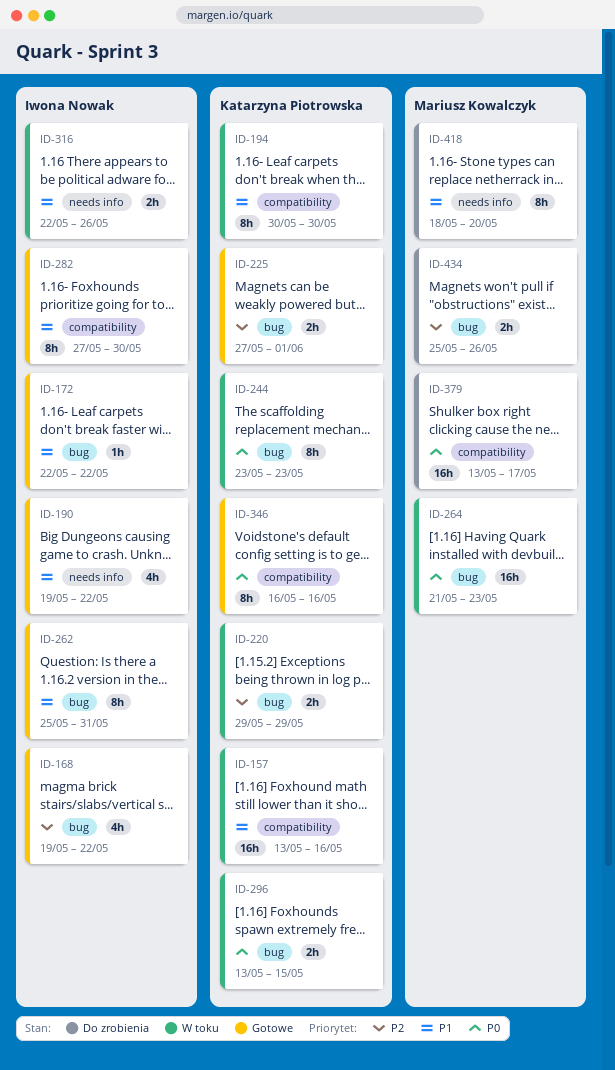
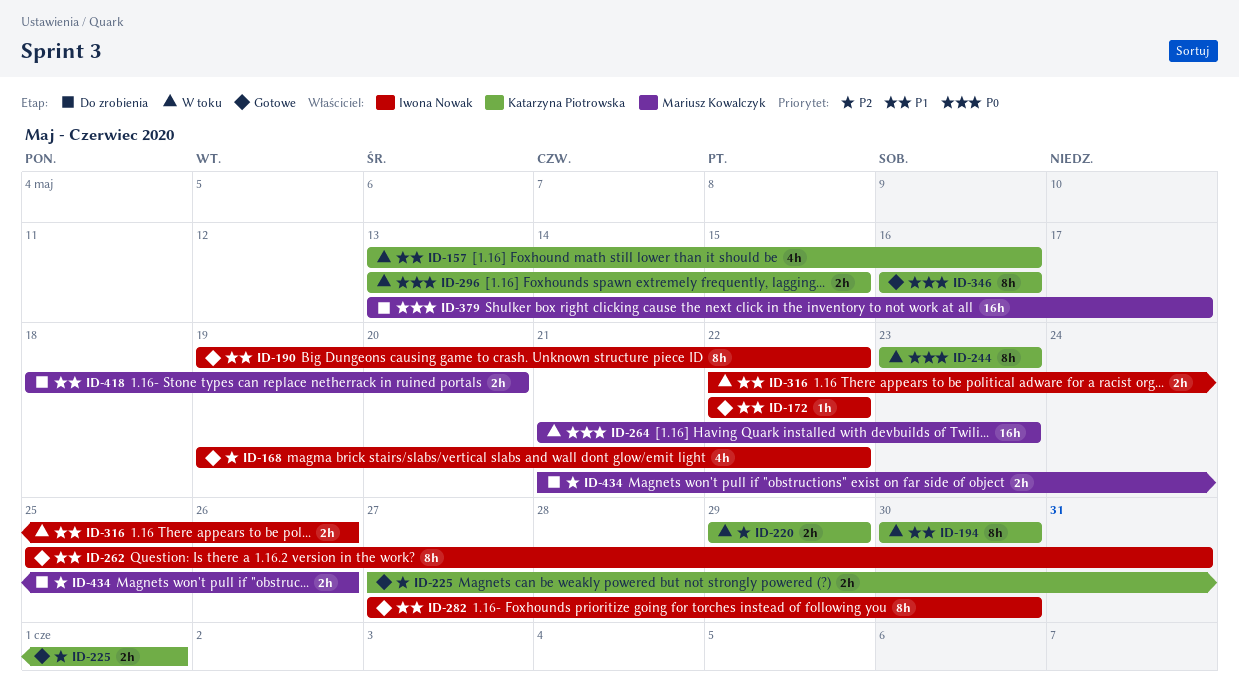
ID-157, estimate: 16h -> 4h
ID-190, estimate: 4h -> 8h
ID-418, estimate: 8h -> 2h
ID-434, start: May 25 -> May 21

